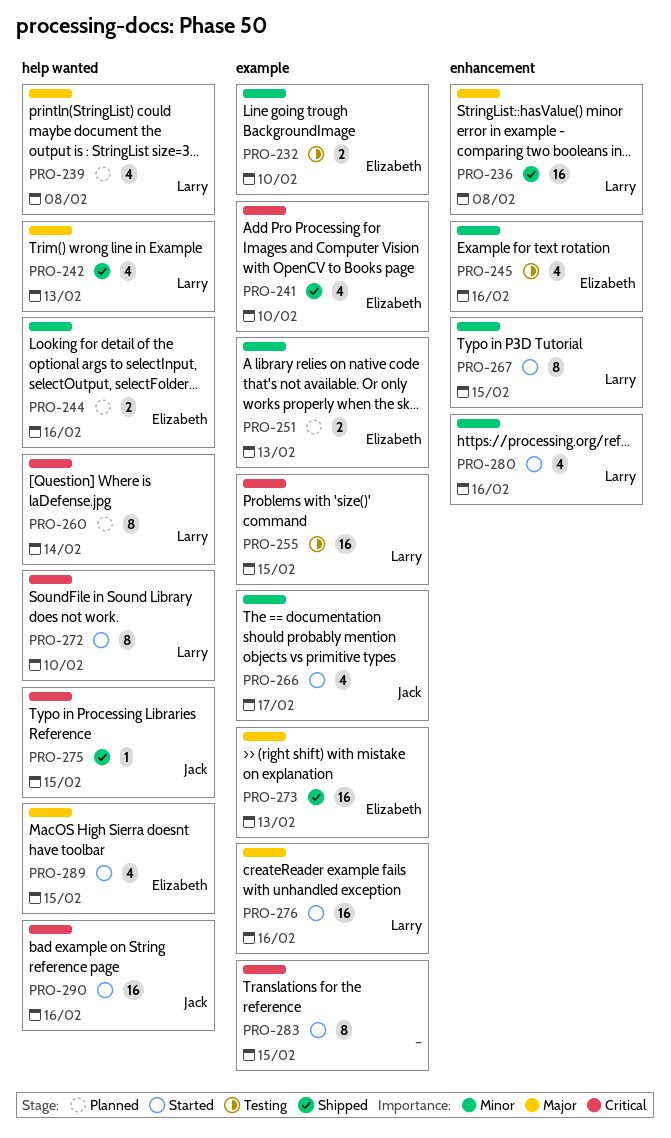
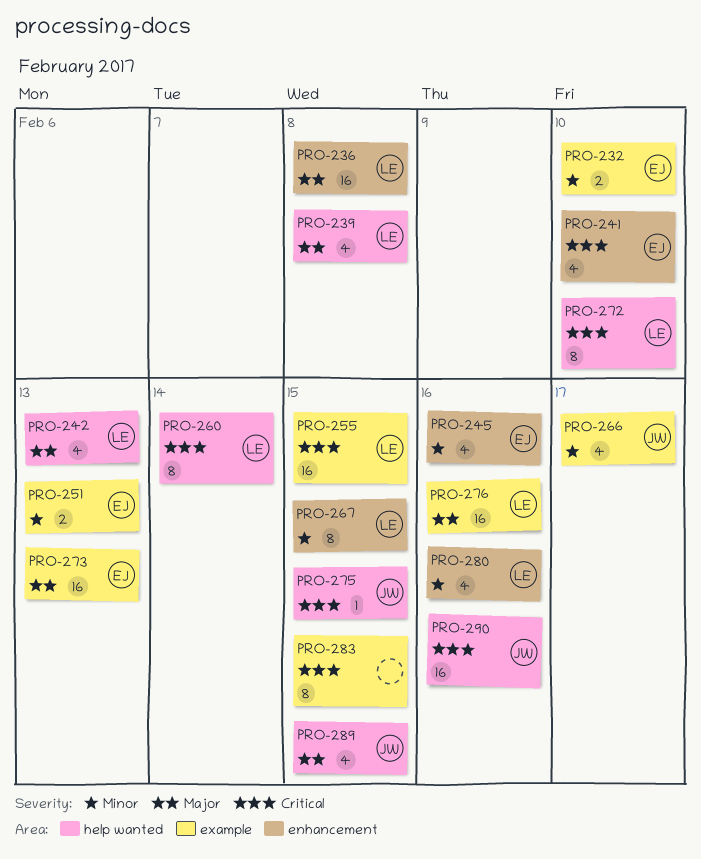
PRO-241, label: example -> enhancement
PRO-244: present -> none
PRO-289, owner: Elizabeth -> Jack

